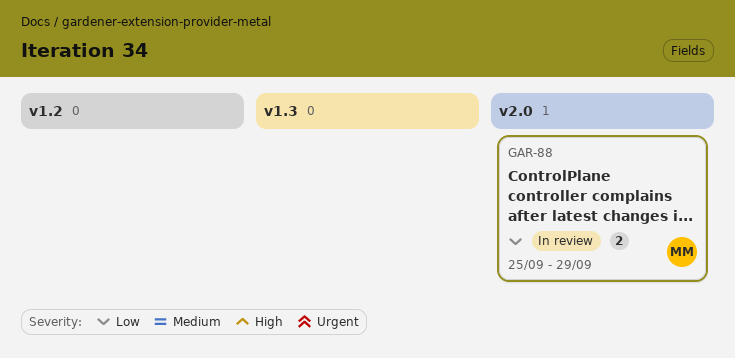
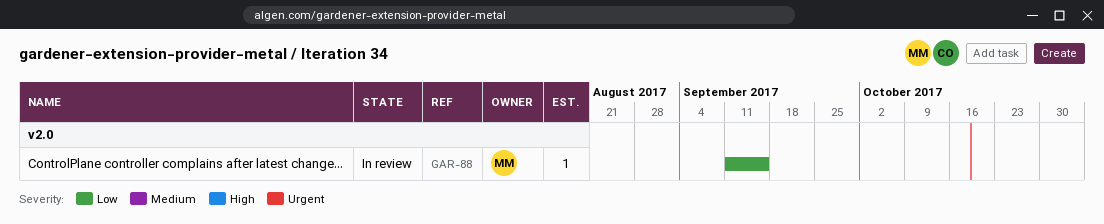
GAR-88, estimate: 2 -> 1
GAR-88, start: Sep 25 -> Sep 11
GAR-88, due: Sep 29 -> Sep 15

